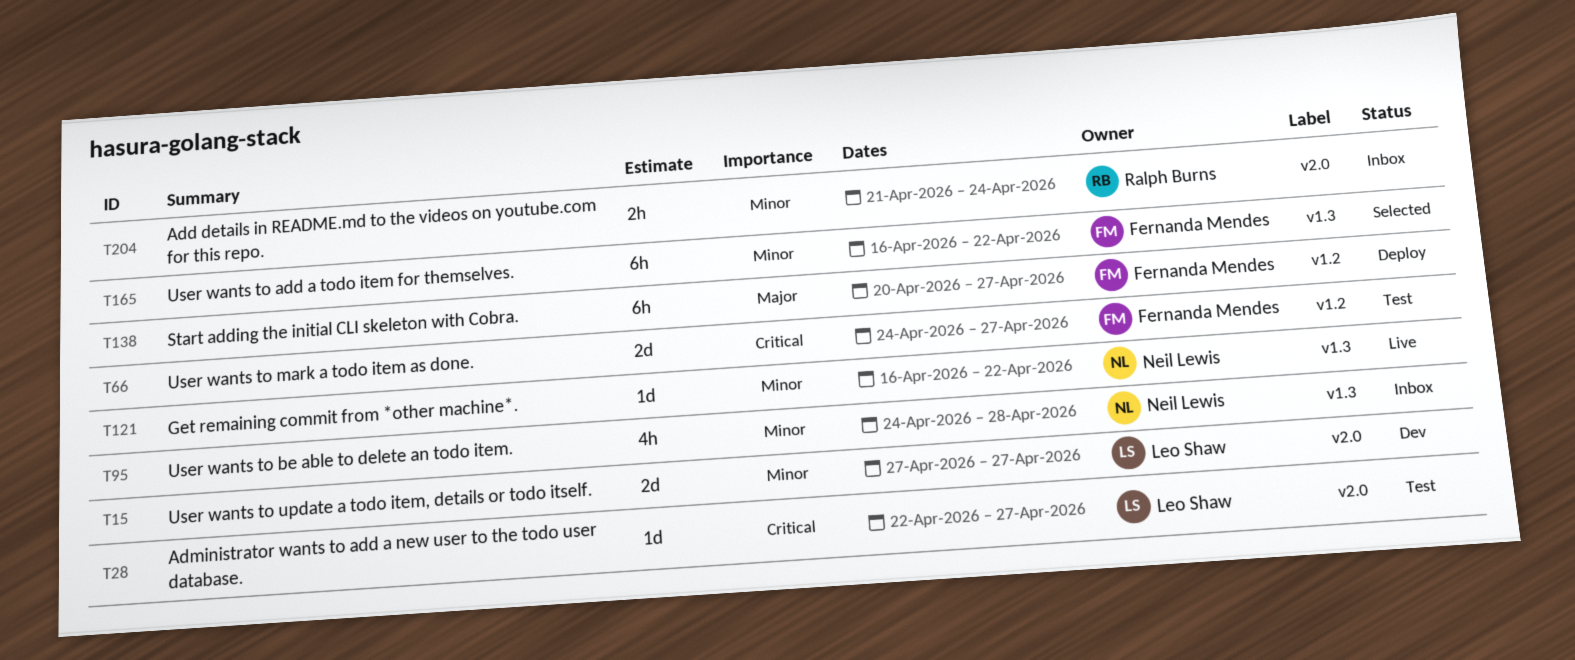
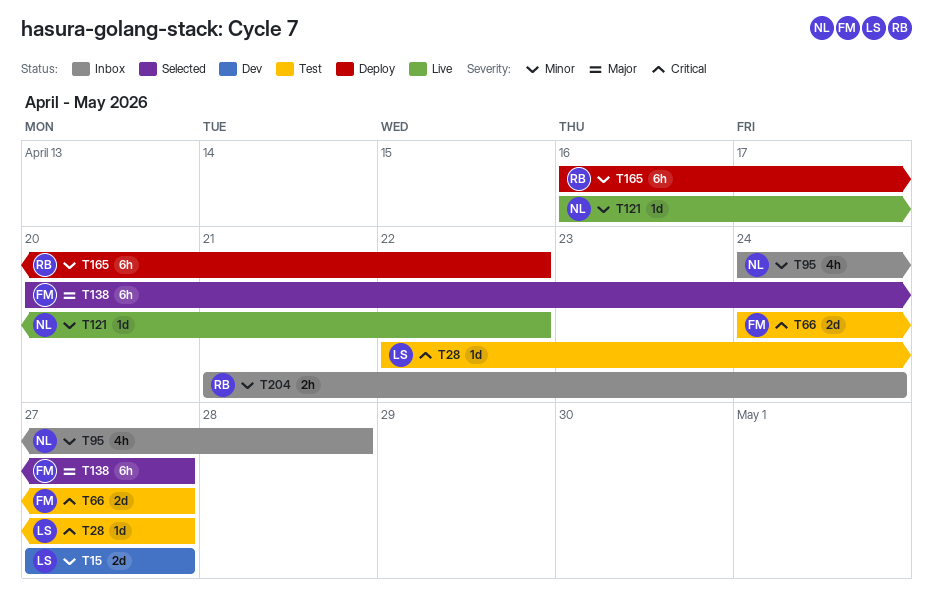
T138, status: Deploy -> Selected
T165, status: Selected -> Deploy
T165, owner: Fernanda Mendes -> Ralph Burns

